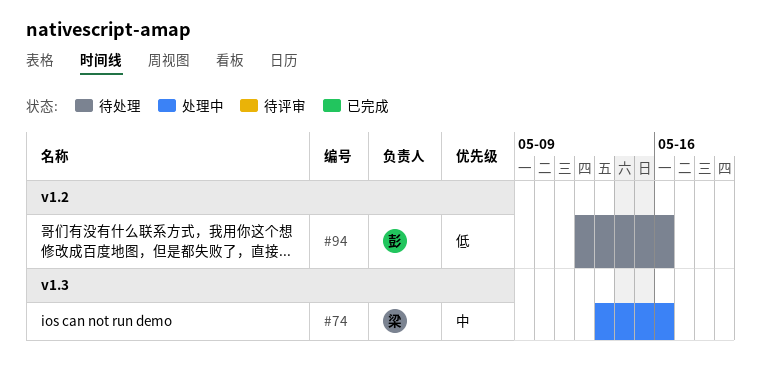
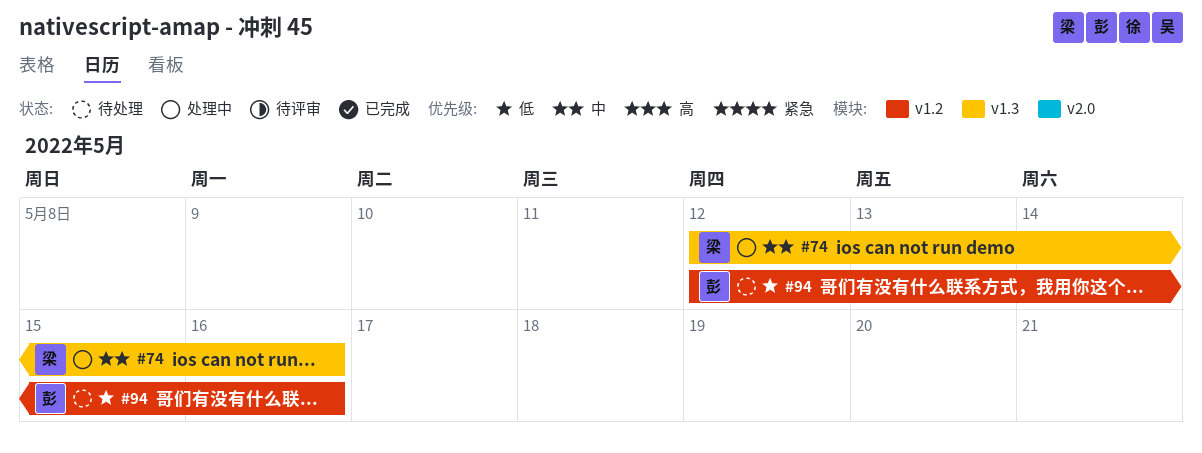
#74, start: May 13 -> May 12

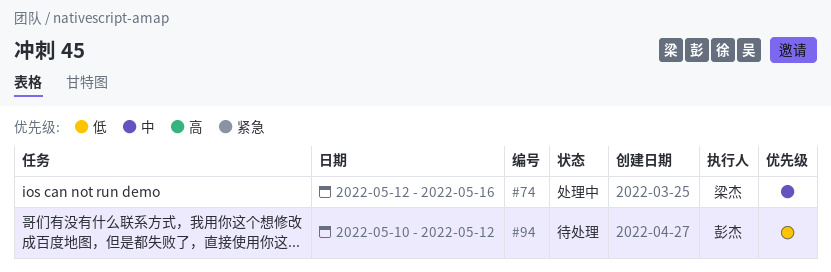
#94, start: May 12 -> May 10
#94, due: May 16 -> May 12

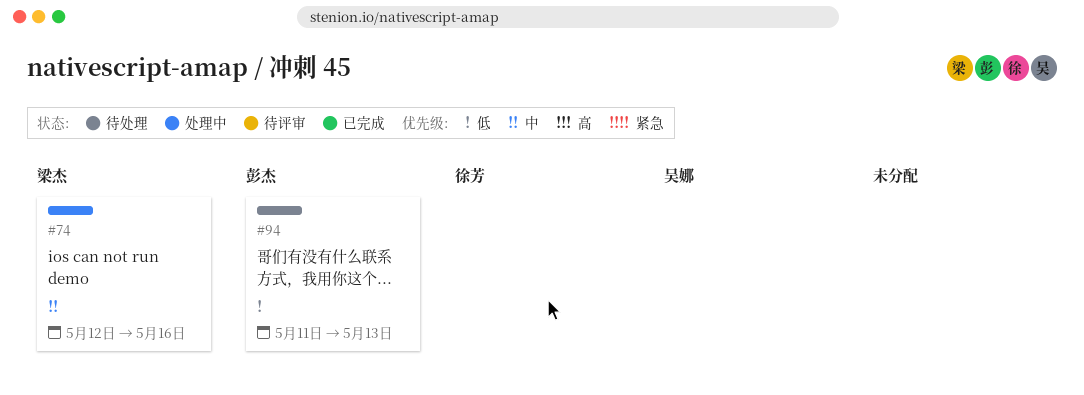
#94, start: May 10 -> May 11
#94, due: May 12 -> May 13

